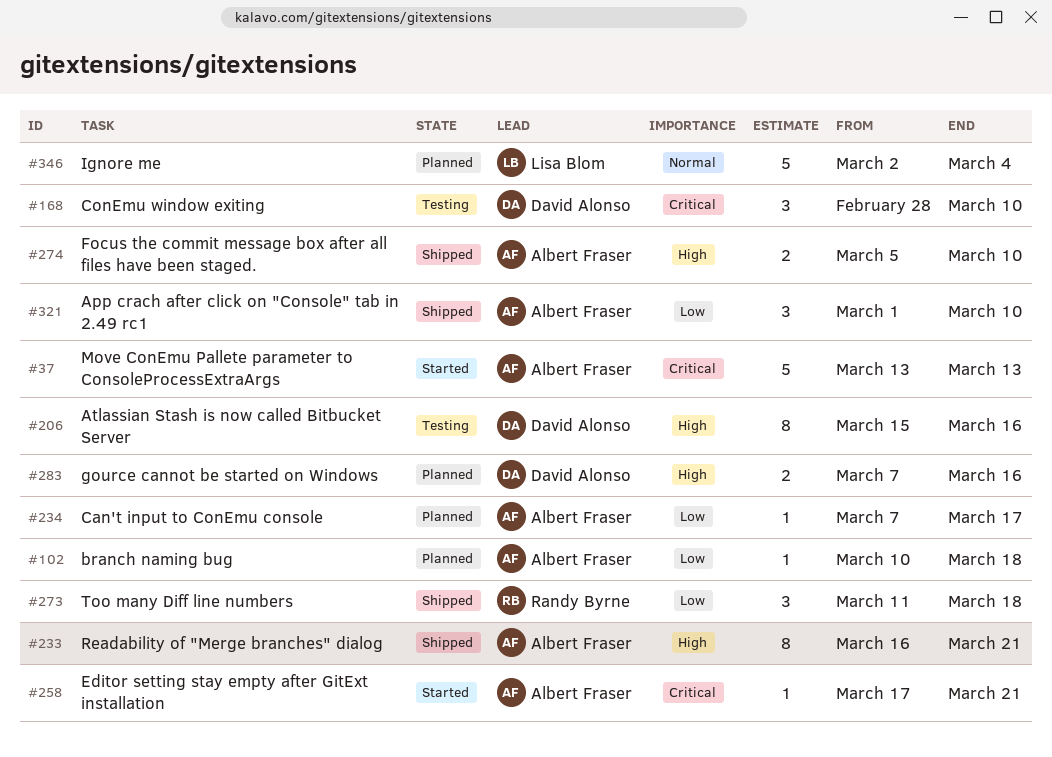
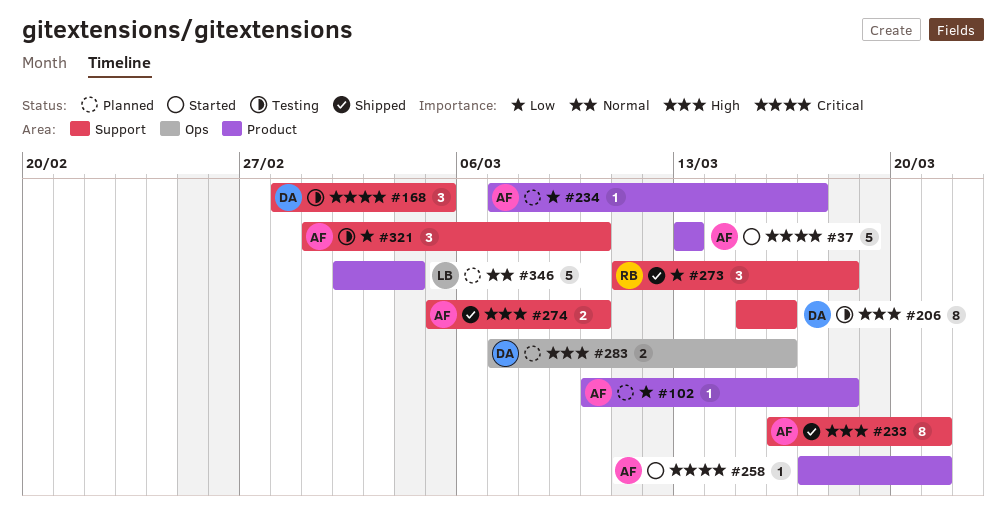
#168, due: Mar 10 -> Mar 5
#321, status: Shipped -> Testing

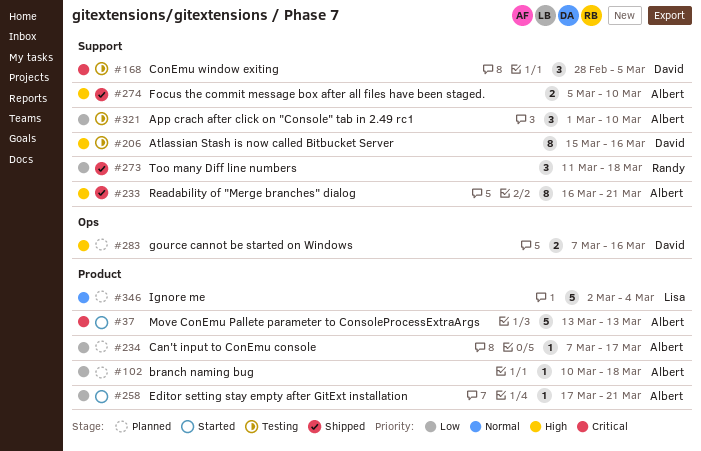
#258, priority: Critical -> Low

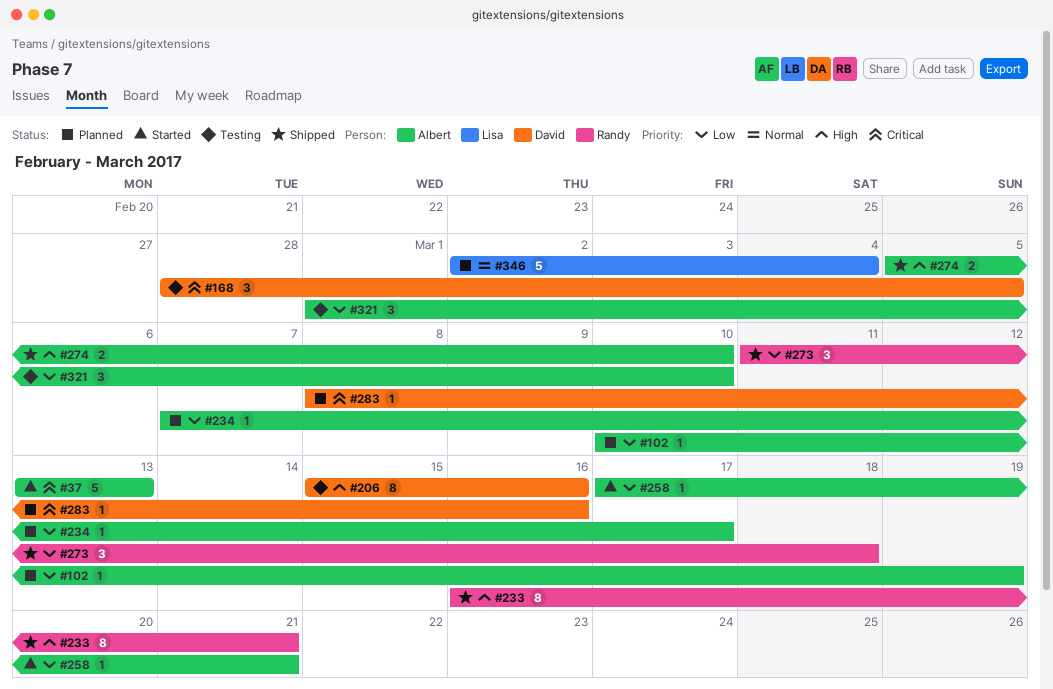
#102, due: Mar 18 -> Mar 19
#233, owner: Albert -> Randy
#283, priority: High -> Critical
#283, estimate: 2 -> 1
#283, start: Mar 7 -> Mar 8

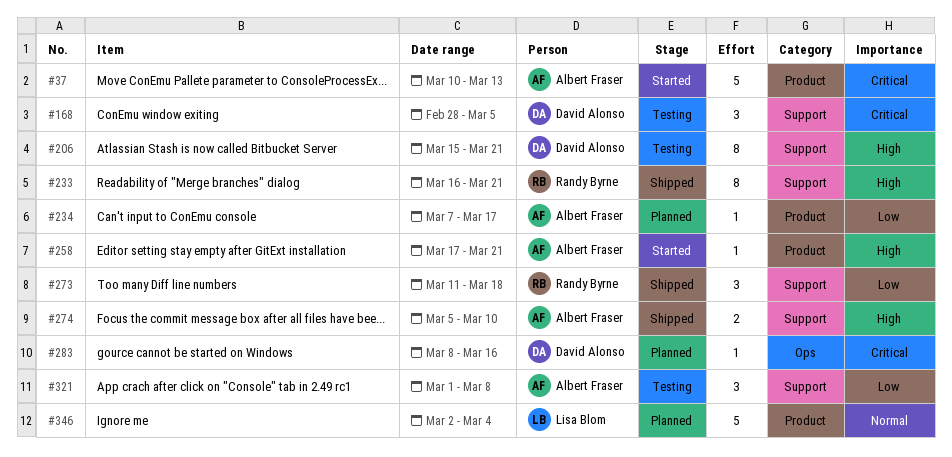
#37, start: Mar 13 -> Mar 10
#102: present -> none
#206, due: Mar 16 -> Mar 21
#258, priority: Low -> High
#321, due: Mar 10 -> Mar 8

